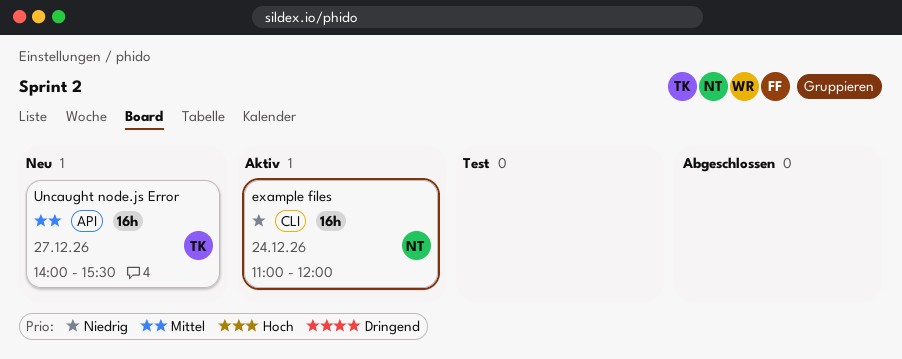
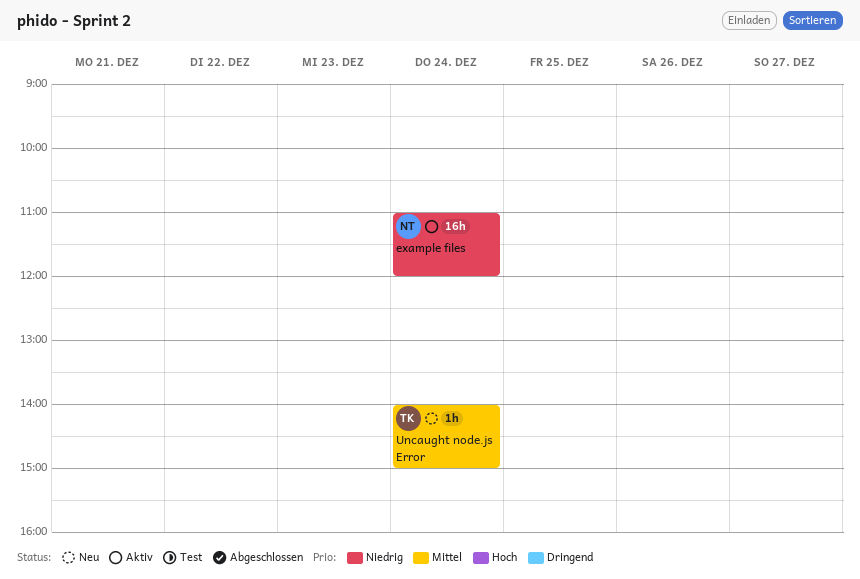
Uncaught node.js Error, estimate: 16h -> 1h
Uncaught node.js Error, day: Dec 27 -> Dec 24
Uncaught node.js Error, ends: 15:30 -> 15:00

